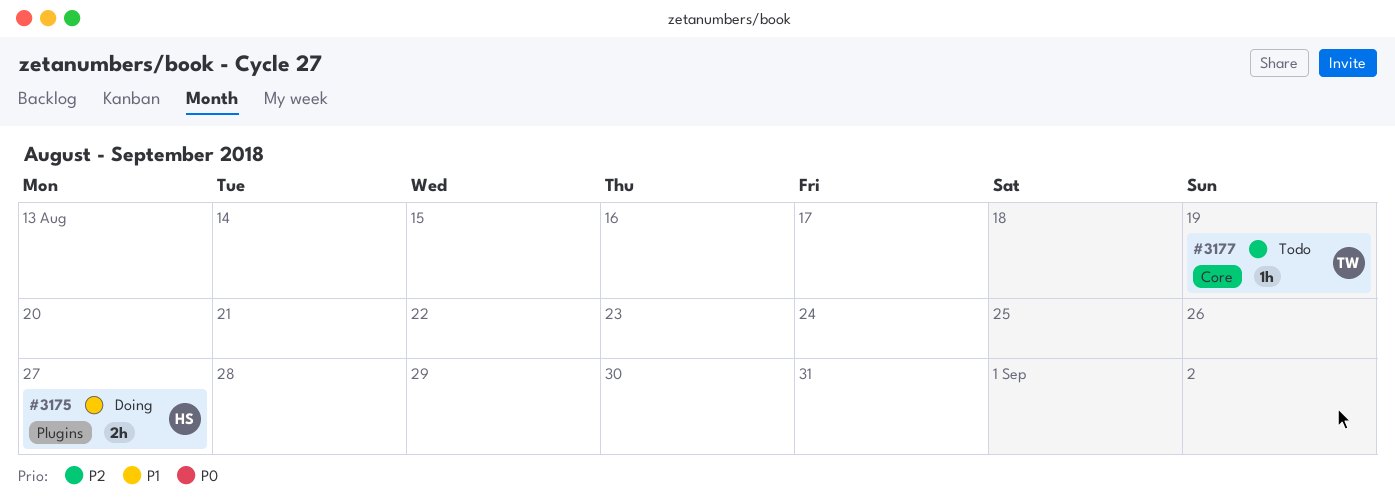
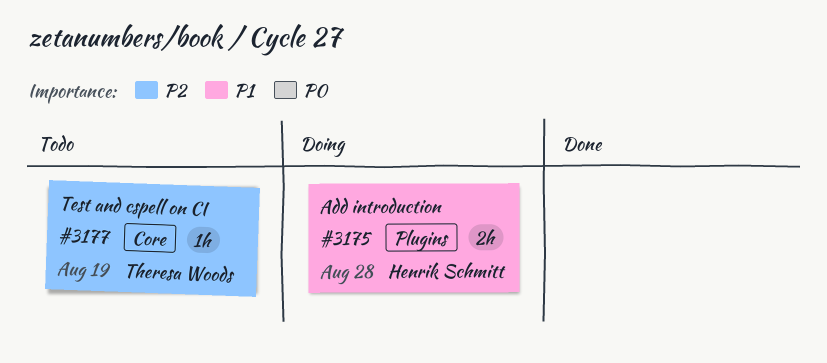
#3175, due: Aug 27 -> Aug 28

